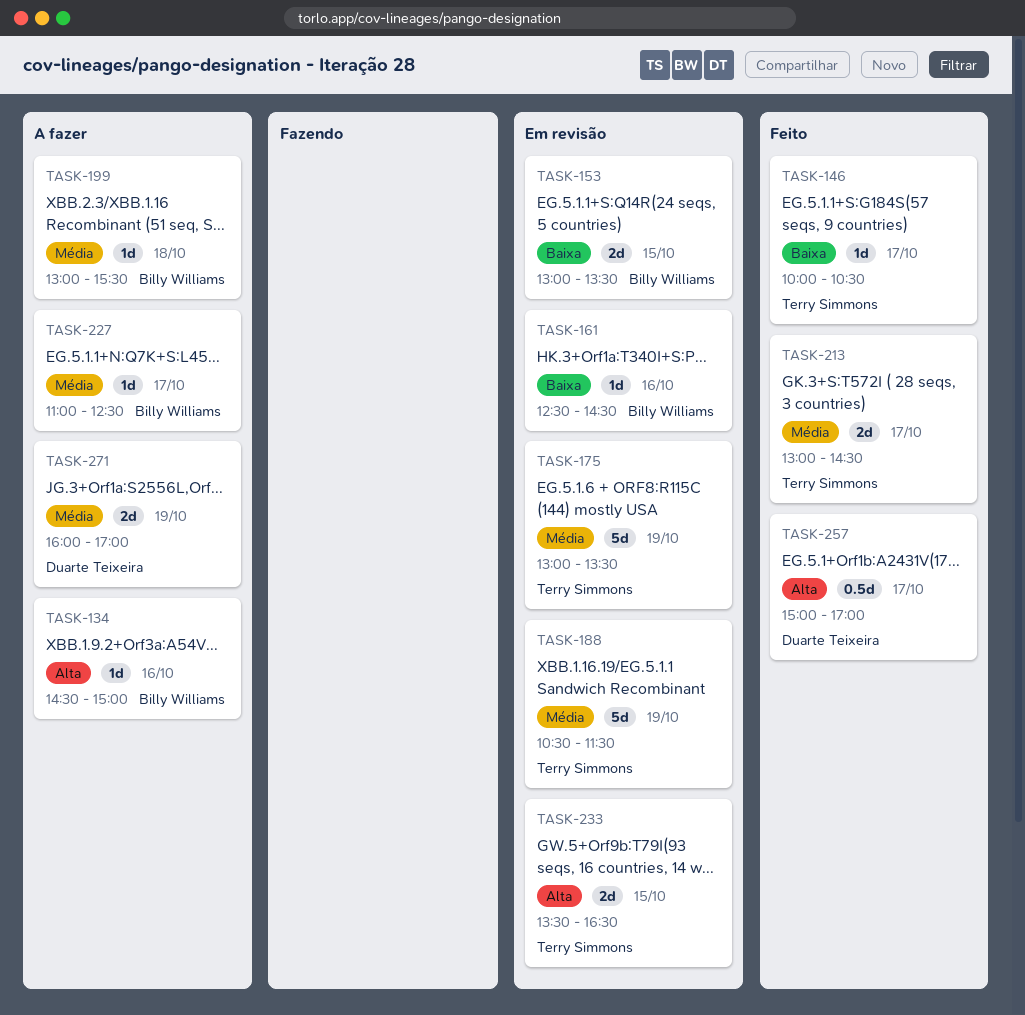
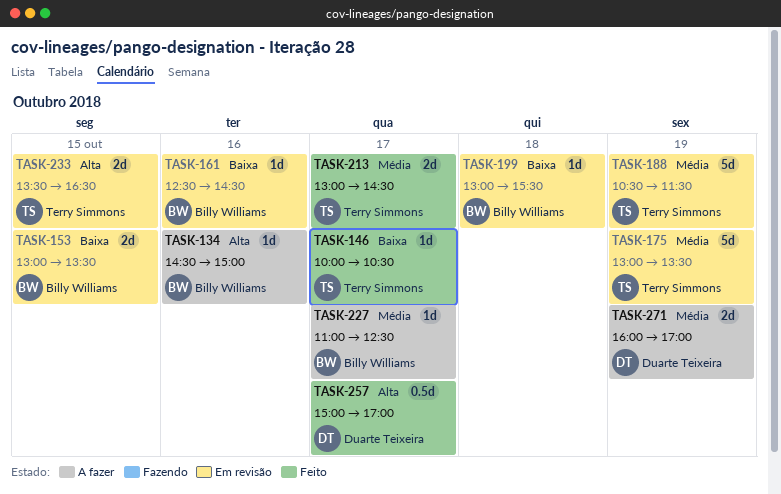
TASK-199, status: A fazer -> Em revisão
TASK-199, priority: Média -> Baixa

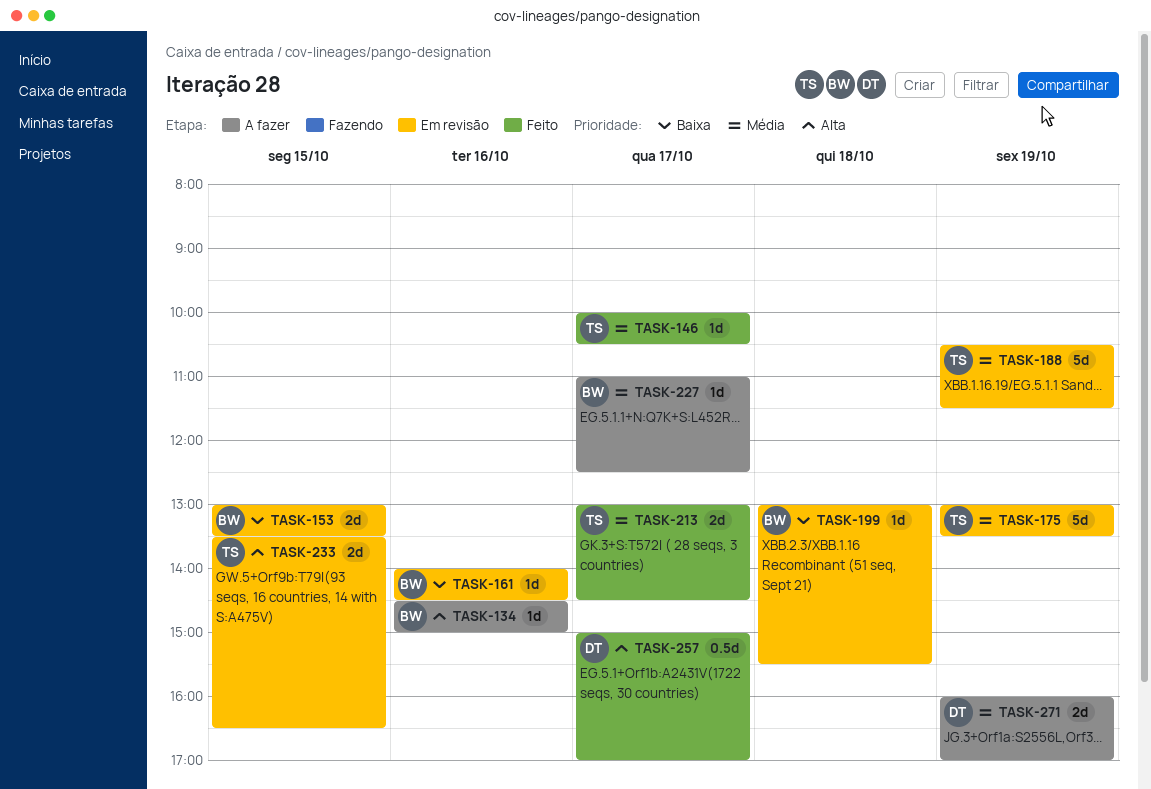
TASK-146, priority: Baixa -> Média
TASK-161, begins: 12:30 -> 14:00

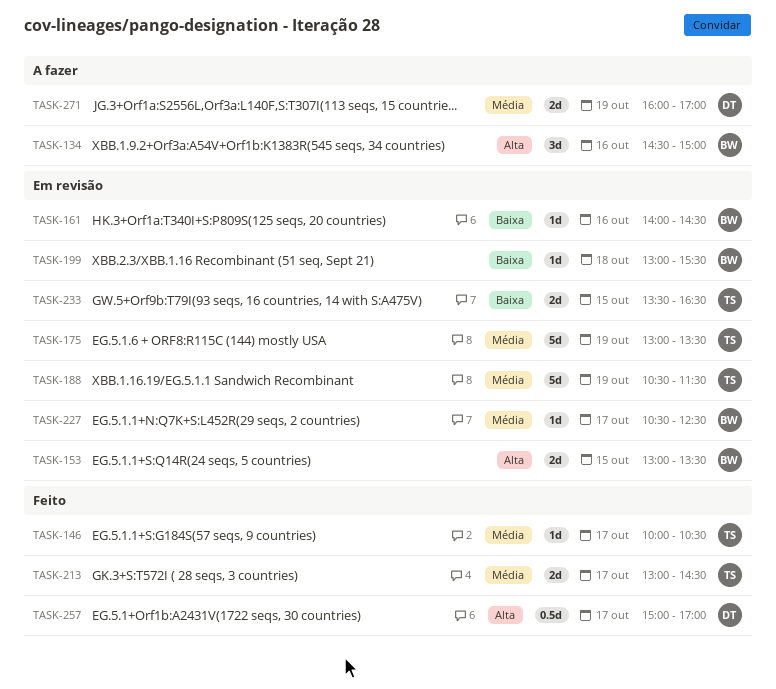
TASK-134, estimate: 1d -> 3d
TASK-153, priority: Baixa -> Alta
TASK-227, status: A fazer -> Em revisão
TASK-227, begins: 11:00 -> 10:30
TASK-233, priority: Alta -> Baixa

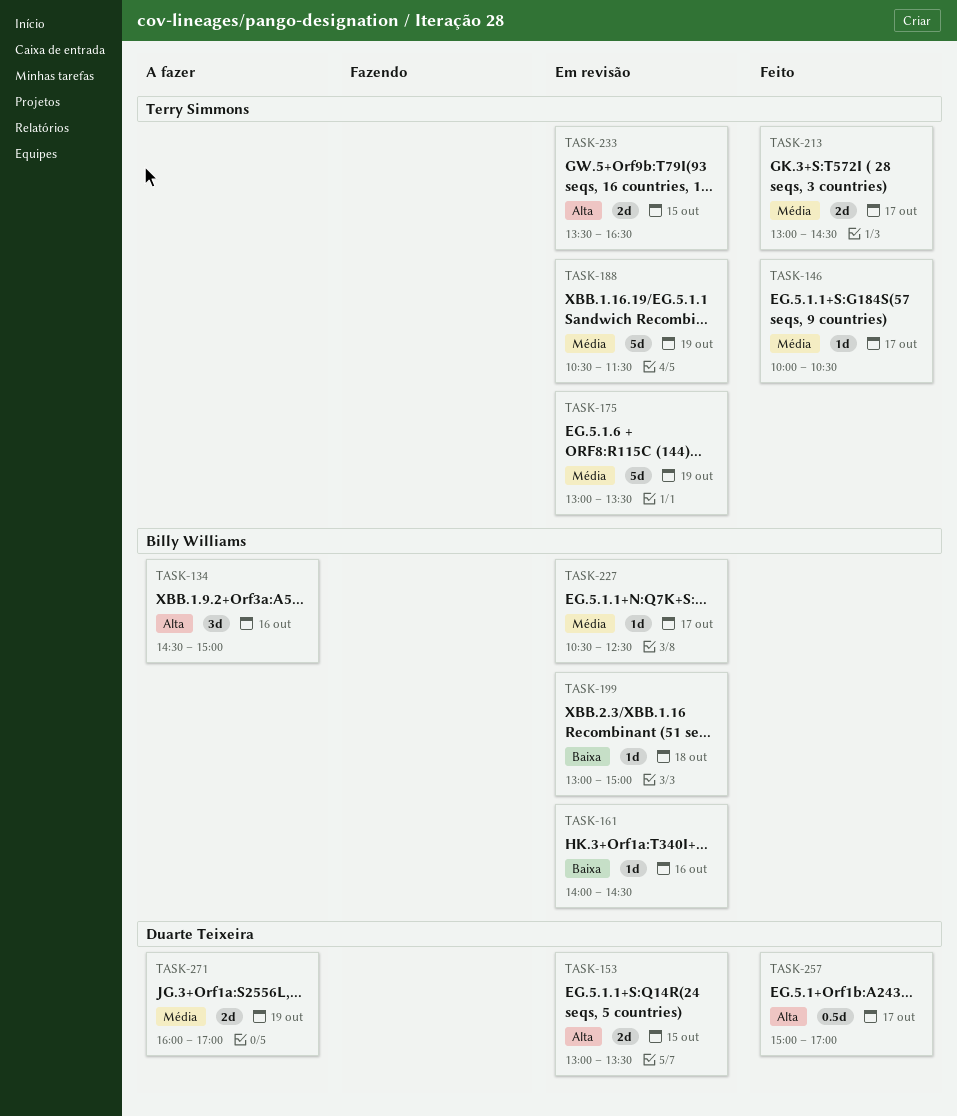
TASK-153, owner: Billy Williams -> Duarte Teixeira
TASK-199, ends: 15:30 -> 15:00
TASK-233, priority: Baixa -> Alta

